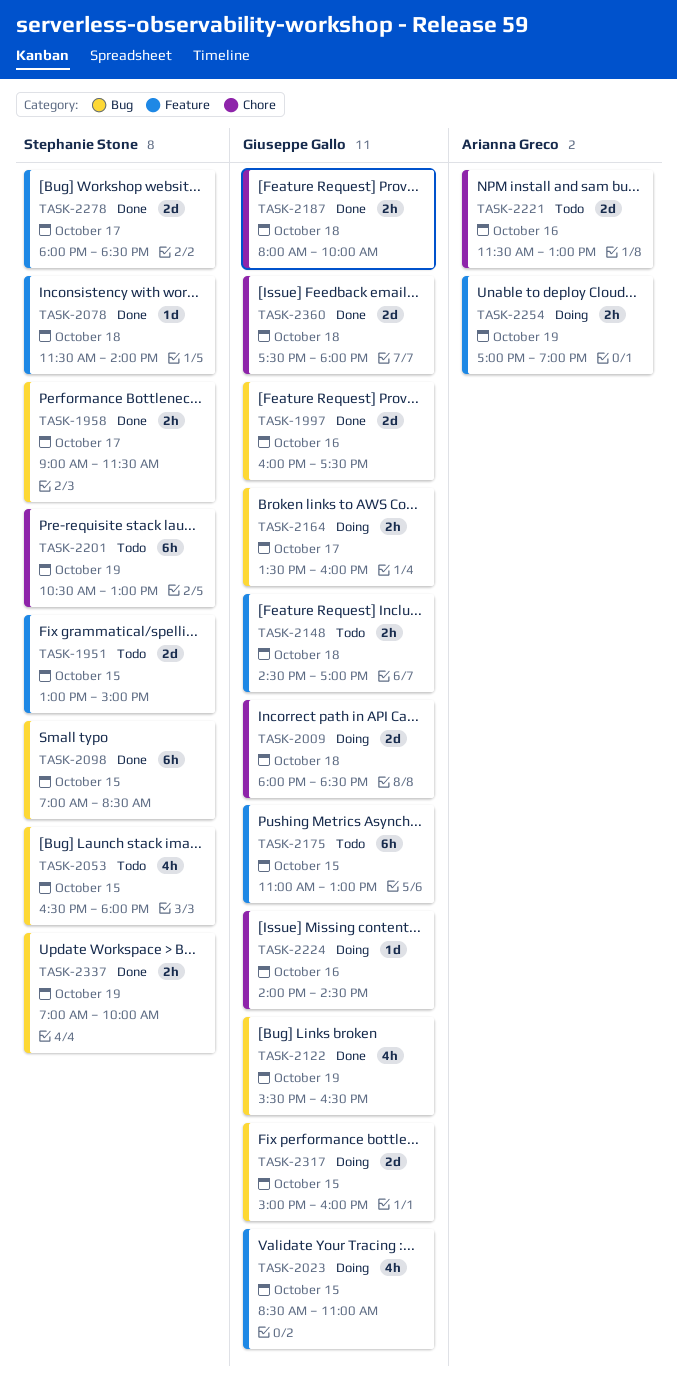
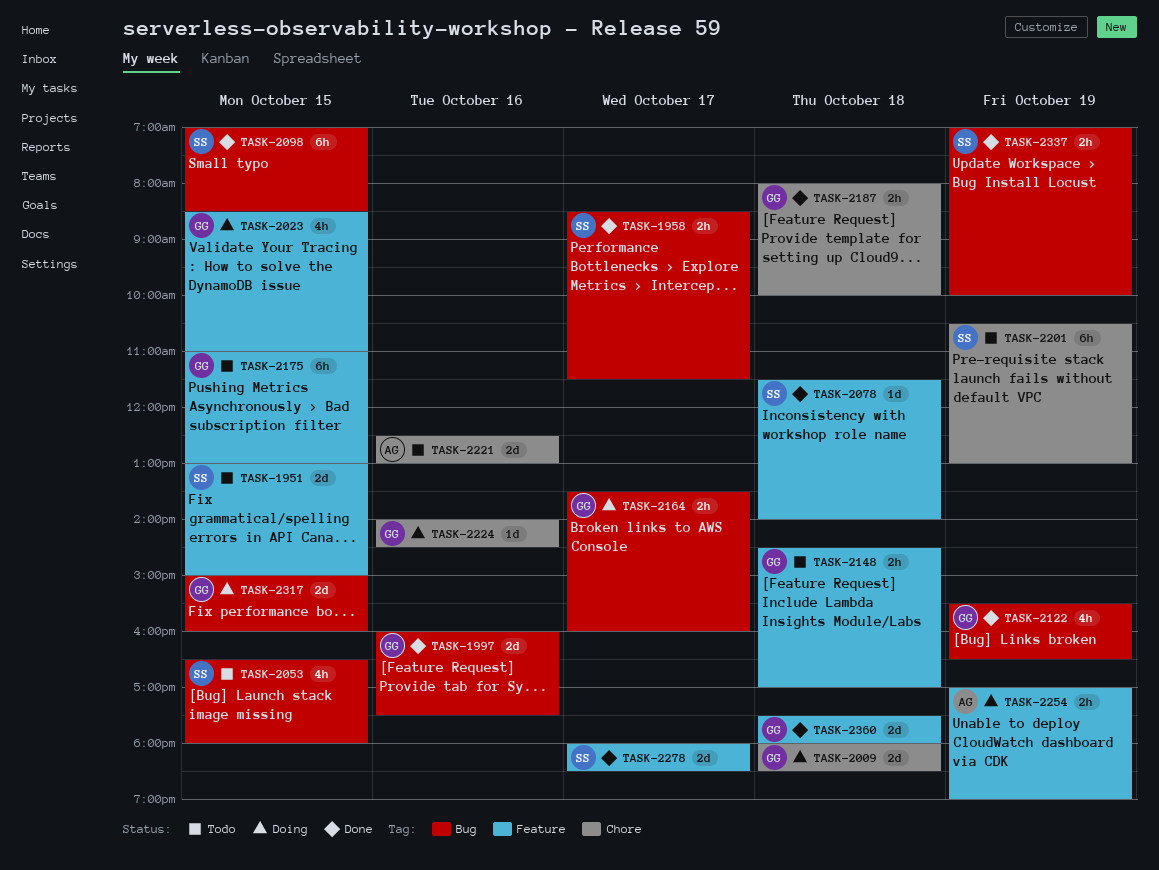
TASK-1958, begins: 09:00 -> 08:30
TASK-2221, begins: 11:30 -> 12:30
TASK-2360, label: Chore -> Feature

